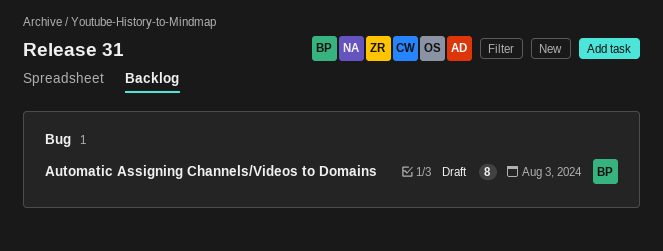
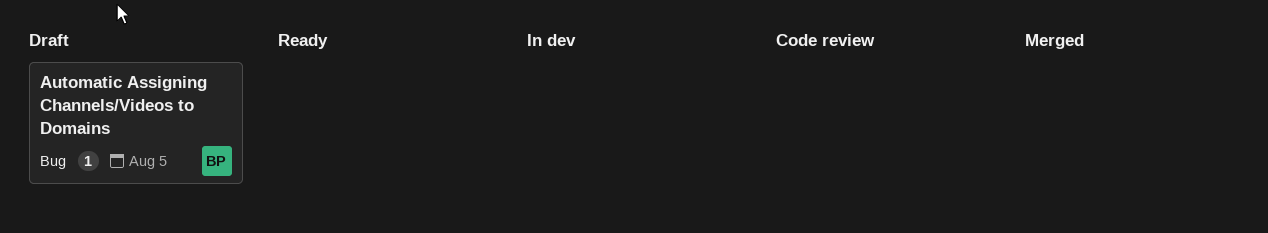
Automatic Assigning Channels/Videos to Domains, estimate: 8 -> 1
Automatic Assigning Channels/Videos to Domains, due: Aug 3 -> Aug 5

